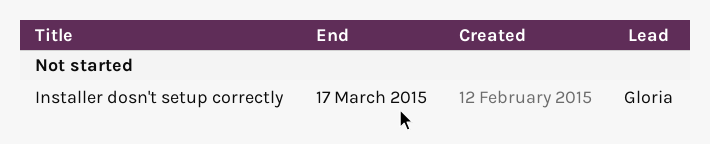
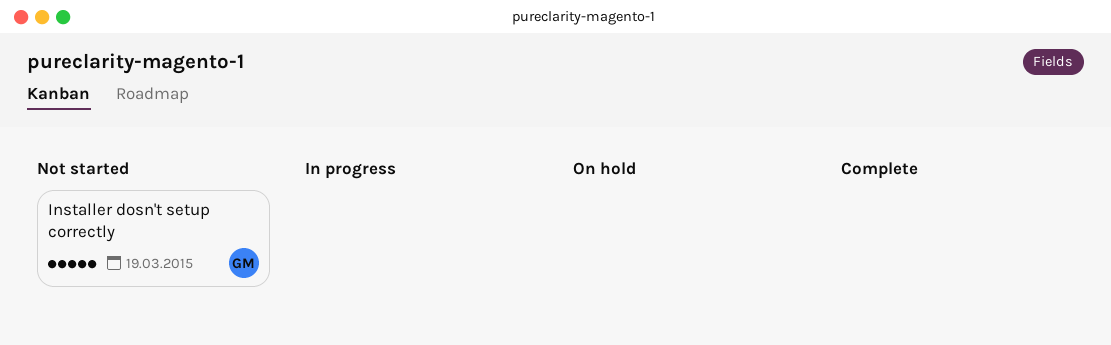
Installer dosn't setup correctly, due: Mar 17 -> Mar 19

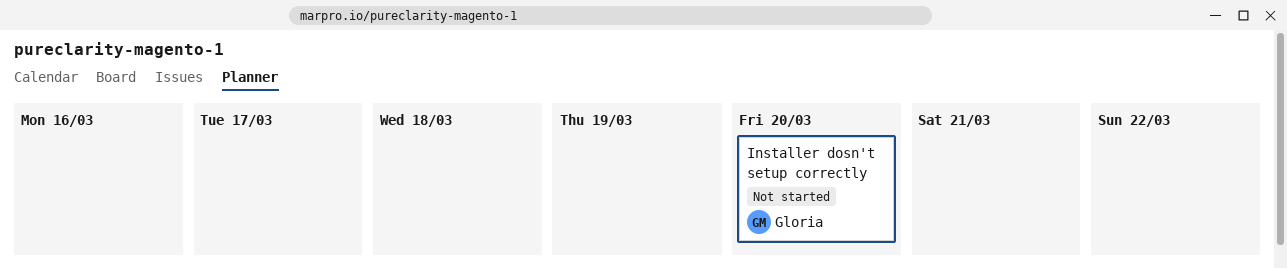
Installer dosn't setup correctly, due: Mar 19 -> Mar 20

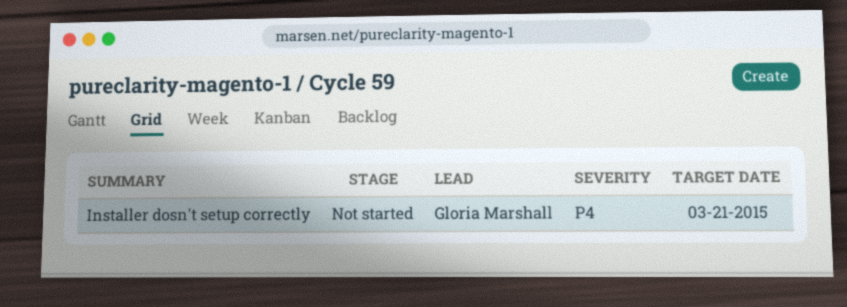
Installer dosn't setup correctly, due: Mar 20 -> Mar 21

